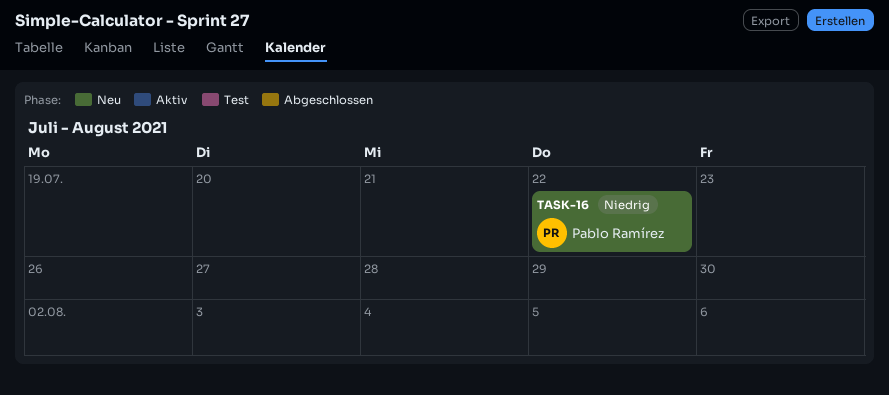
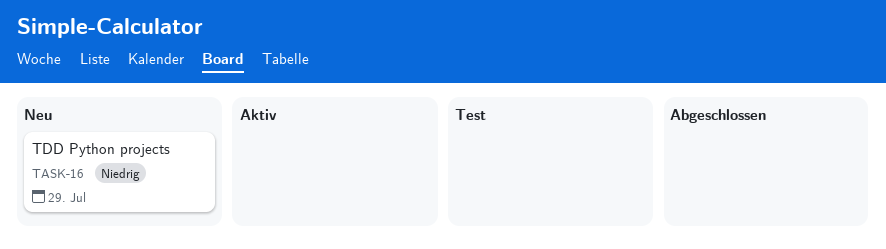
TASK-16, due: Jul 22 -> Jul 29

